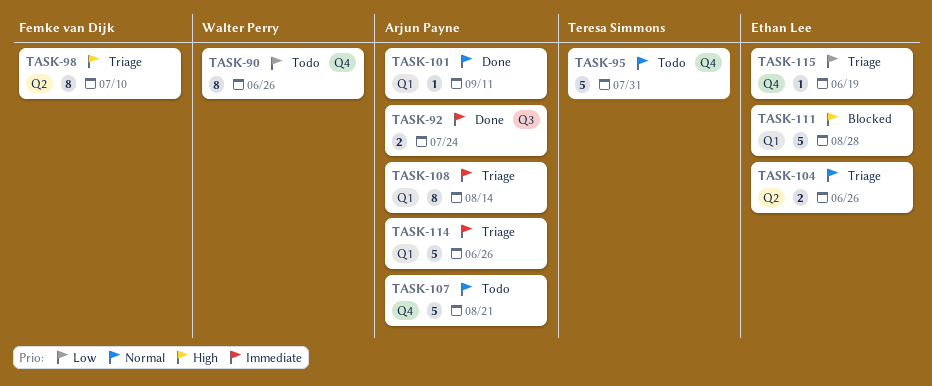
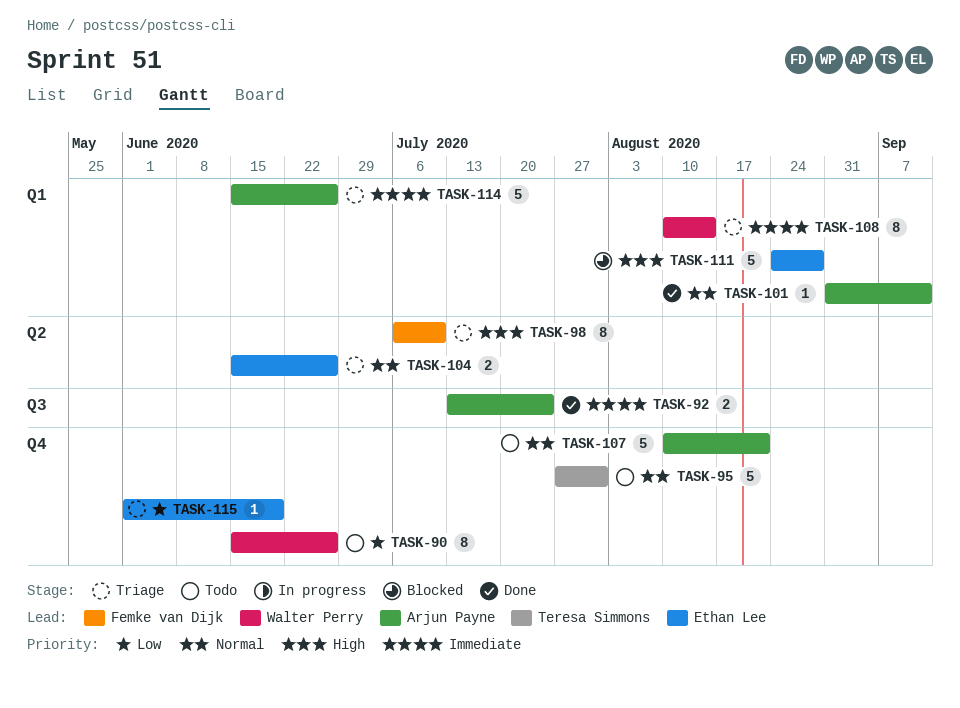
TASK-108, owner: Arjun Payne -> Walter Perry

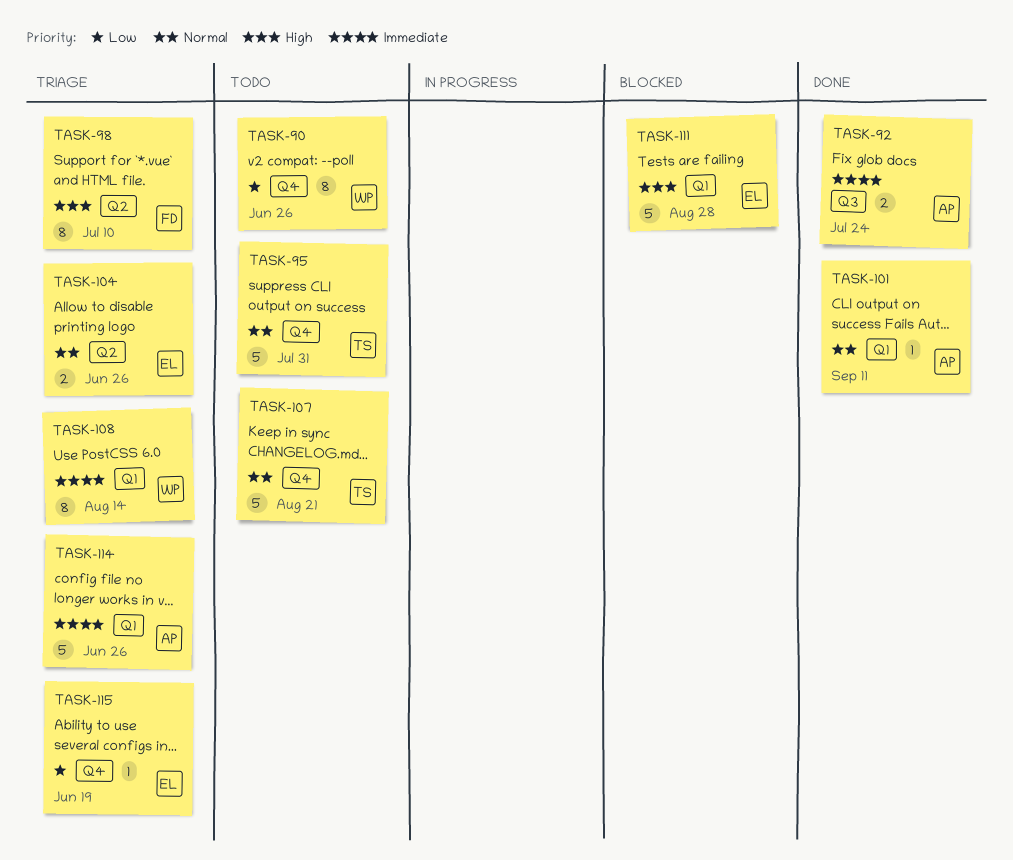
TASK-107, owner: Arjun Payne -> Teresa Simmons

